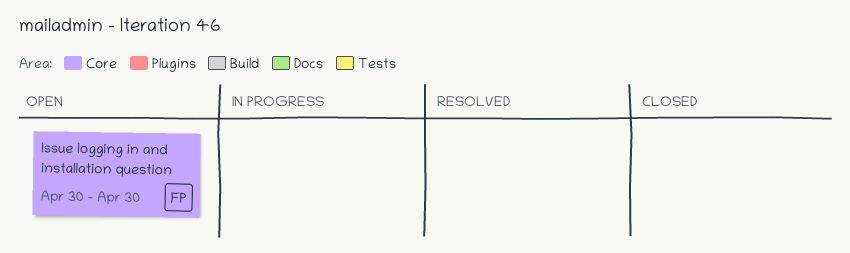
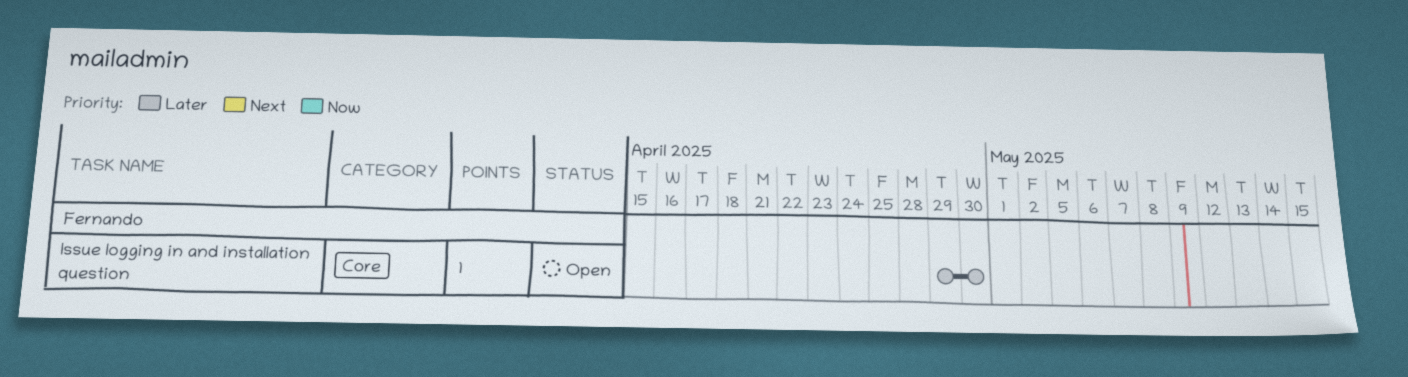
Issue logging in and installation question, start: Apr 30 -> Apr 29

